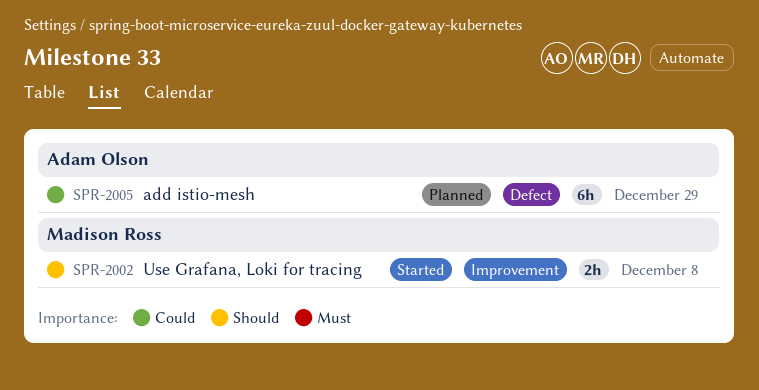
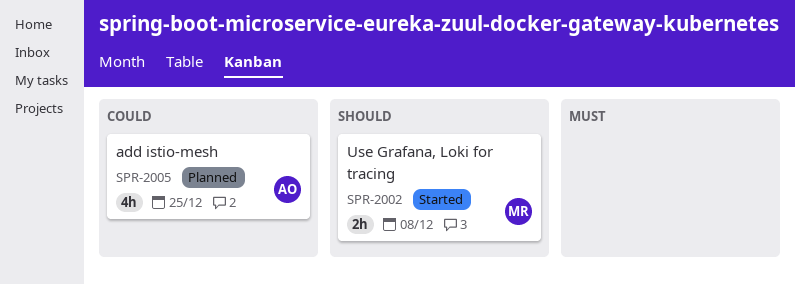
SPR-2005, estimate: 6h -> 4h
SPR-2005, due: Dec 29 -> Dec 25

